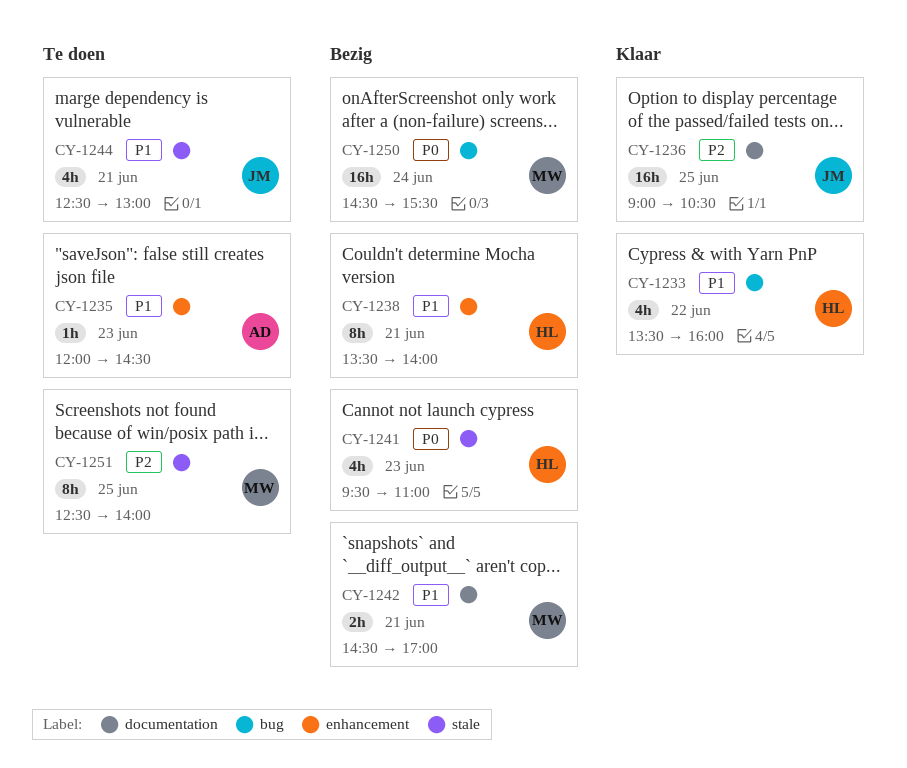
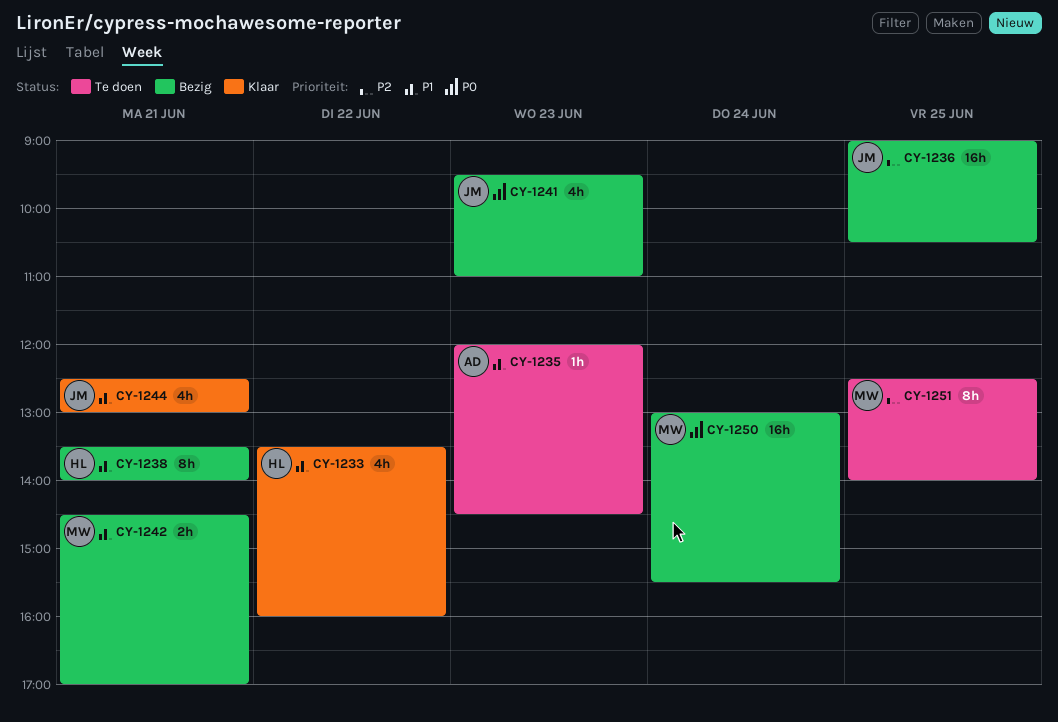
CY-1236, status: Klaar -> Bezig
CY-1241, owner: HL -> JM
CY-1244, status: Te doen -> Klaar
CY-1250, begins: 14:30 -> 13:00

